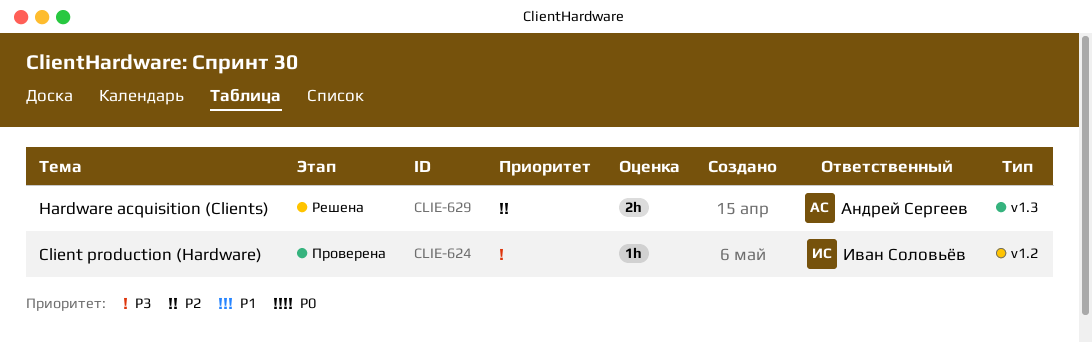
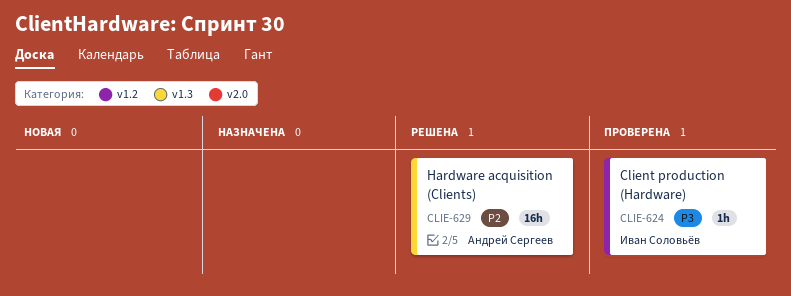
CLIE-629, estimate: 2h -> 16h

